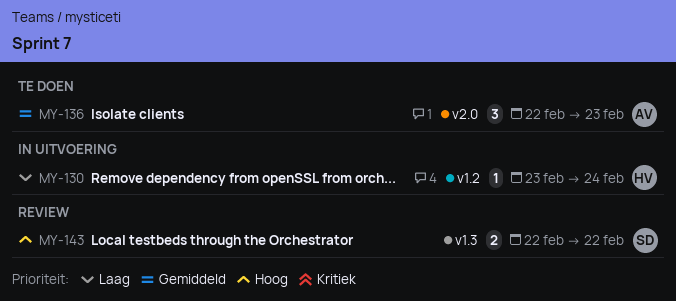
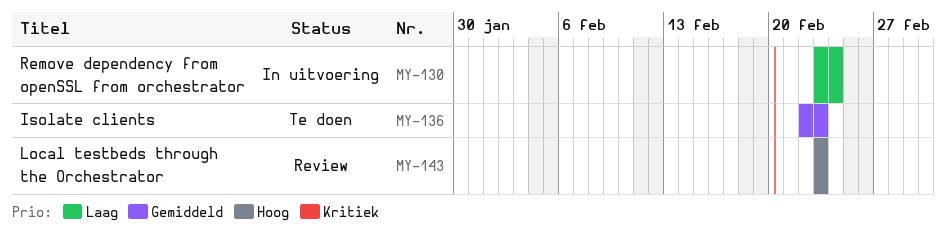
MY-143, start: Feb 22 -> Feb 23
MY-143, due: Feb 22 -> Feb 23

